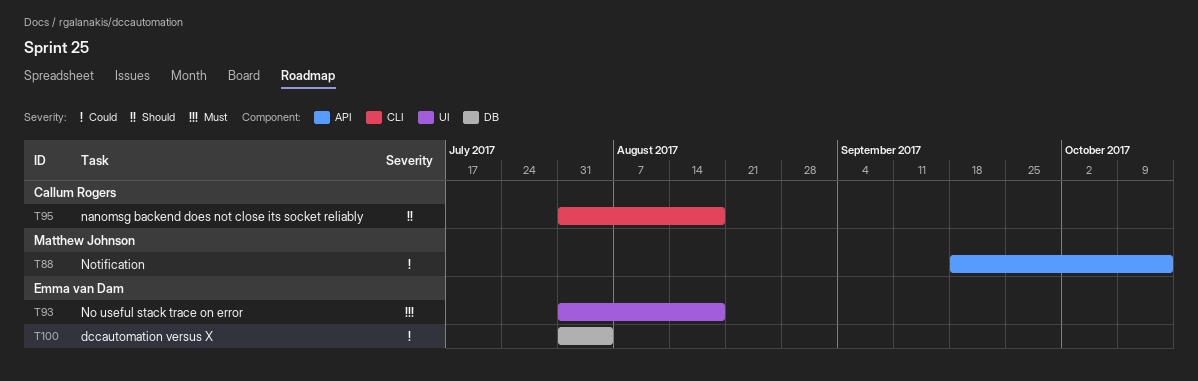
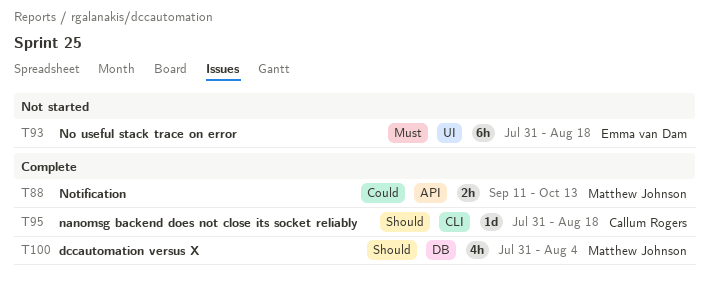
T88, start: Sep 18 -> Sep 11
T100, owner: Emma van Dam -> Matthew Johnson
T100, priority: Could -> Should

